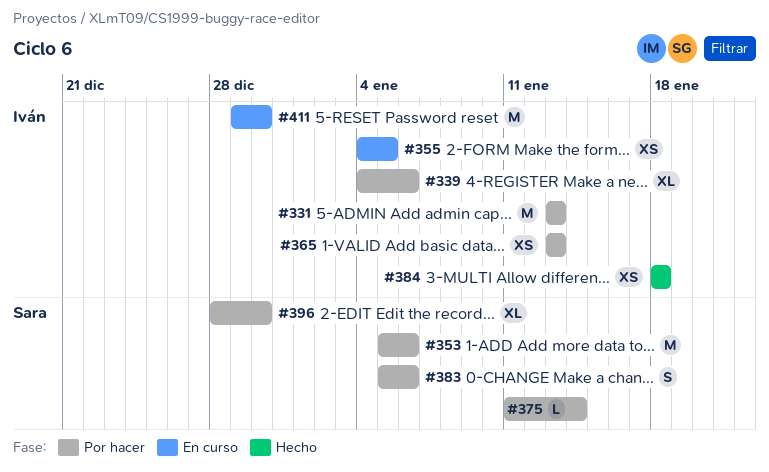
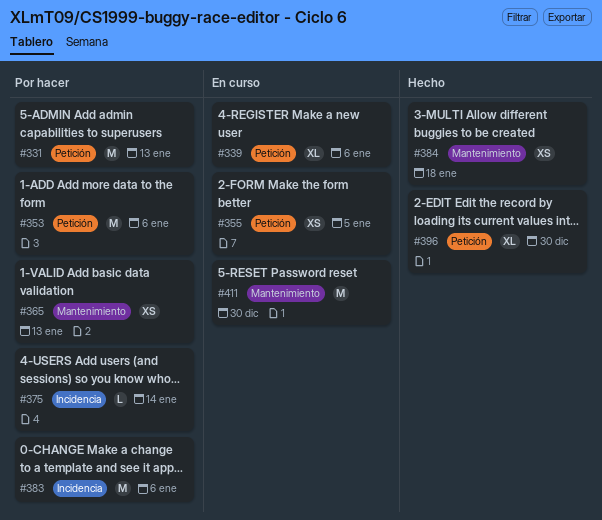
#339, status: Por hacer -> En curso
#383, estimate: S -> M
#396, status: Por hacer -> Hecho

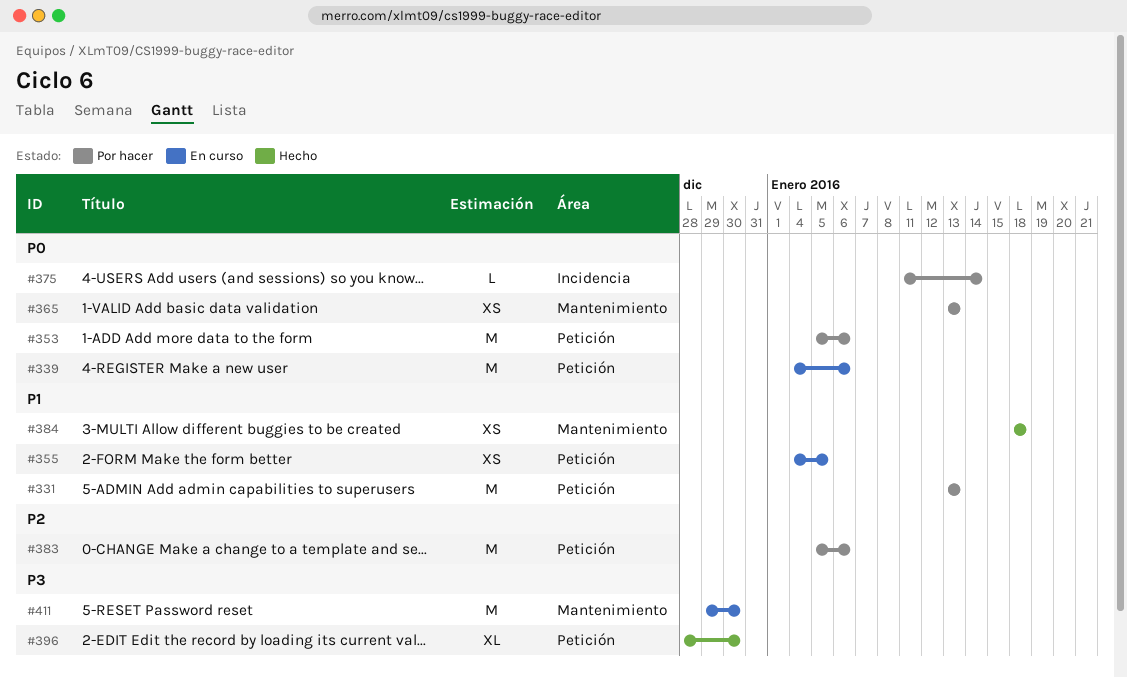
#339, estimate: XL -> M
#383, label: Incidencia -> Petición

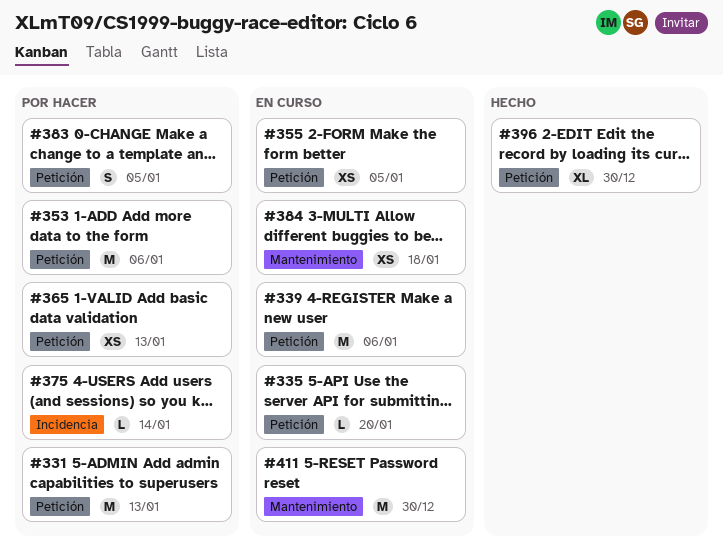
#335: none -> present
#365, label: Mantenimiento -> Petición
#383, estimate: M -> S
#383, due: Jan 6 -> Jan 5
#384, status: Hecho -> En curso

